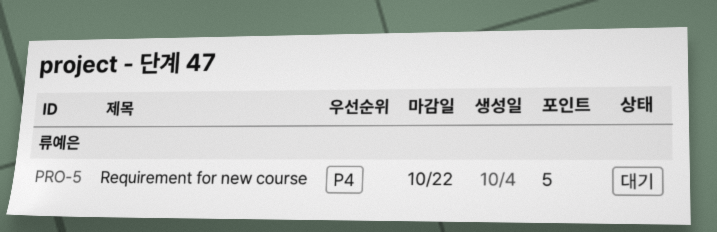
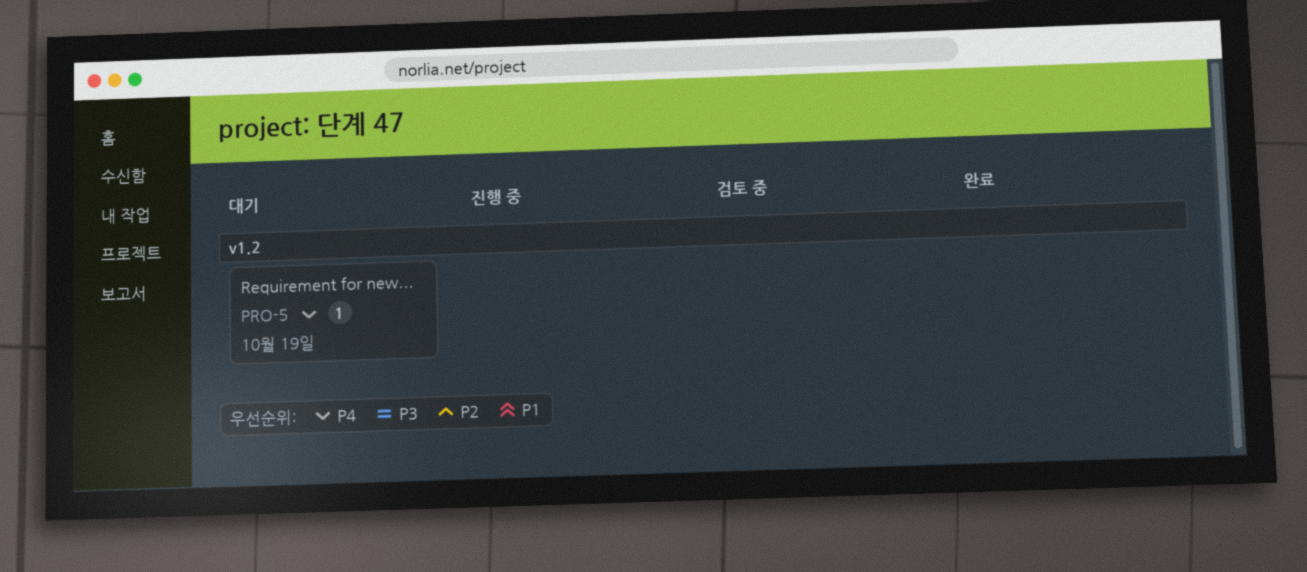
PRO-5, estimate: 5 -> 1
PRO-5, due: Oct 22 -> Oct 19

